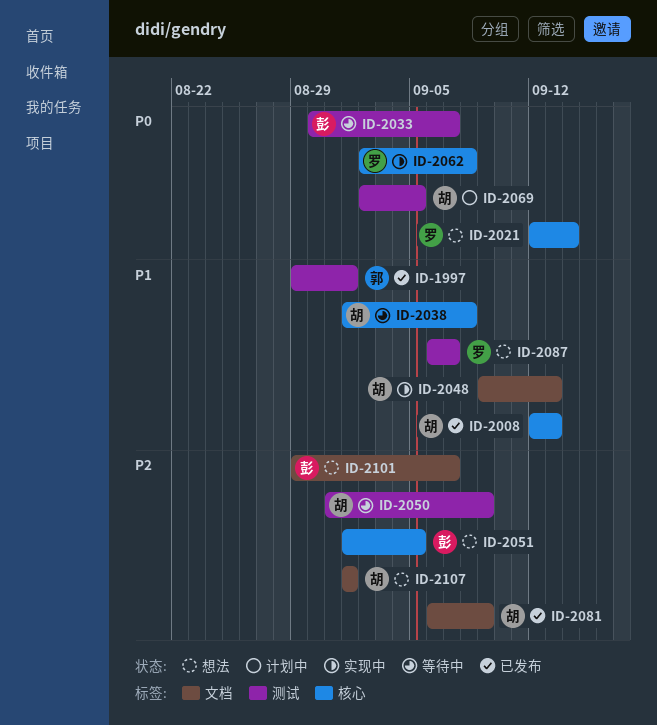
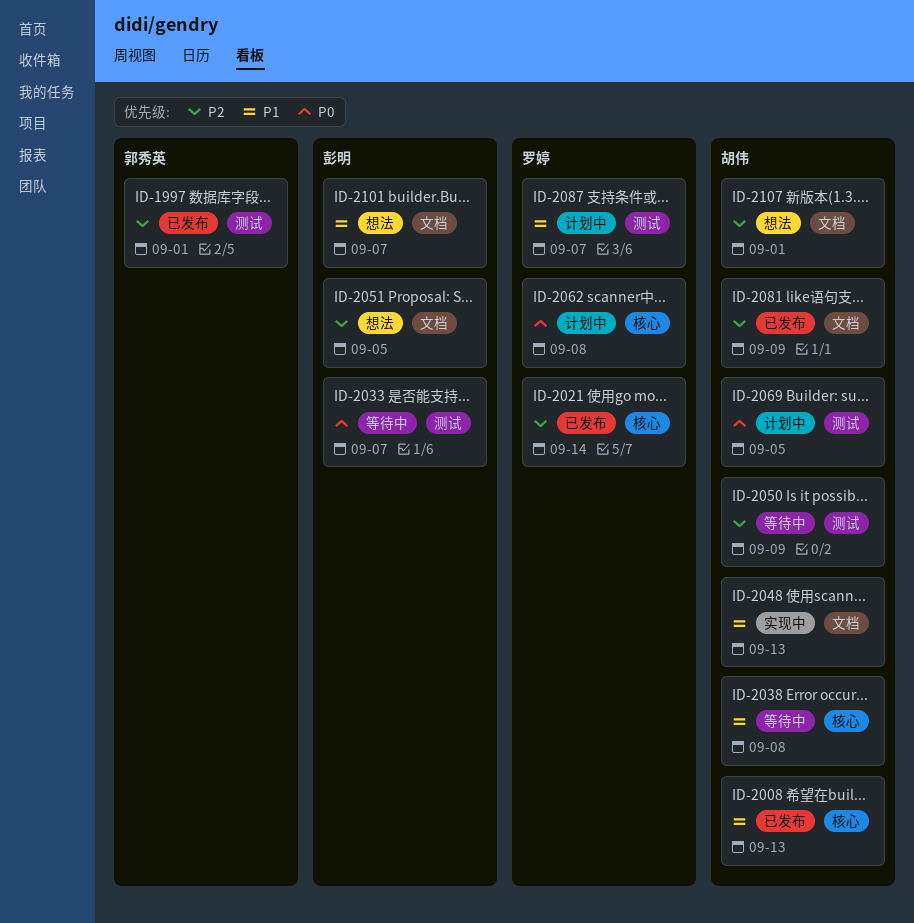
ID-1997, priority: P1 -> P2
ID-2021, status: 想法 -> 已发布
ID-2021, priority: P0 -> P2
ID-2051, label: 核心 -> 文档
ID-2062, status: 实现中 -> 计划中
ID-2087, status: 想法 -> 计划中
ID-2101, priority: P2 -> P1

